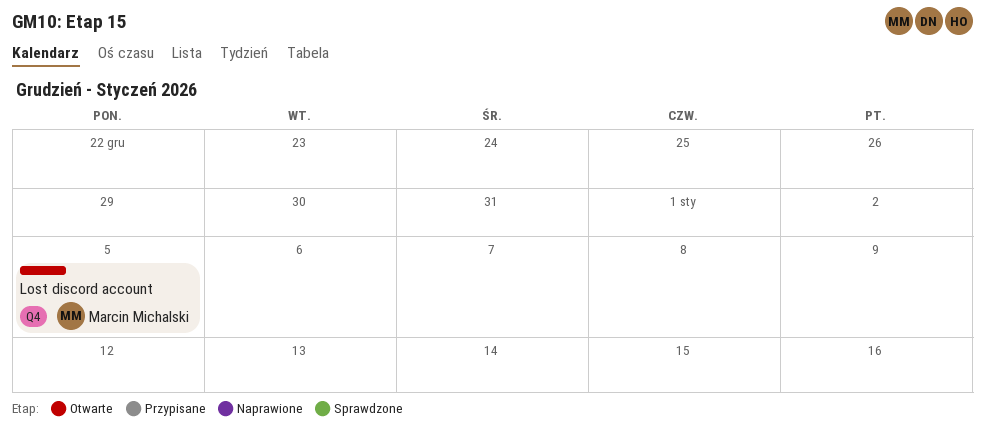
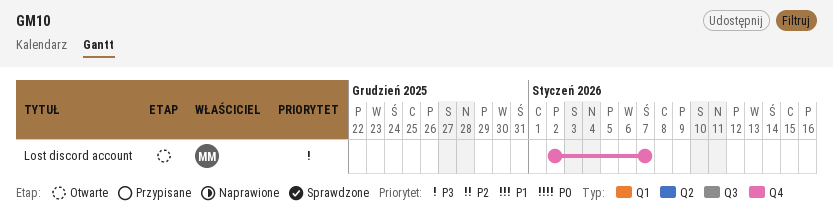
Lost discord account, due: Jan 5 -> Jan 7

